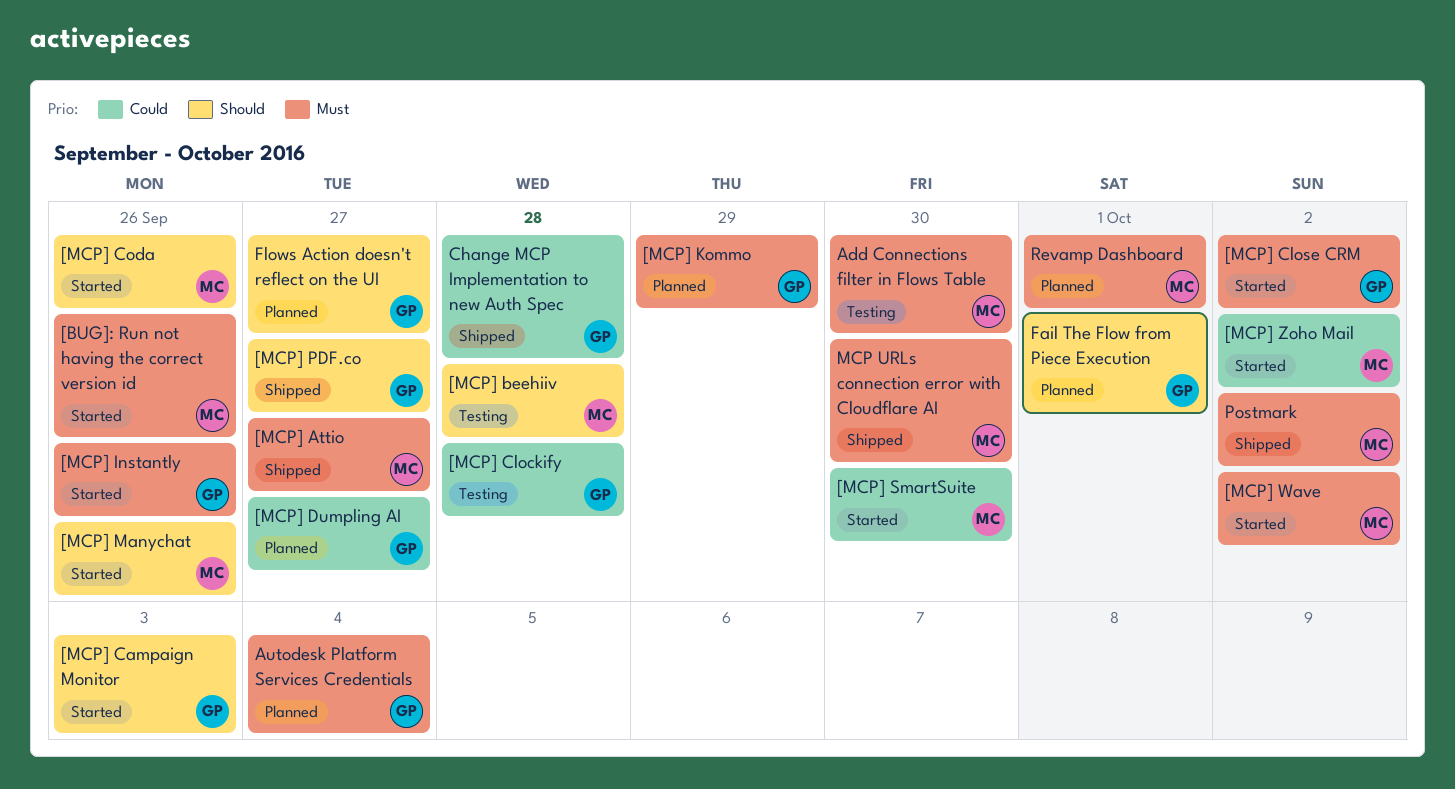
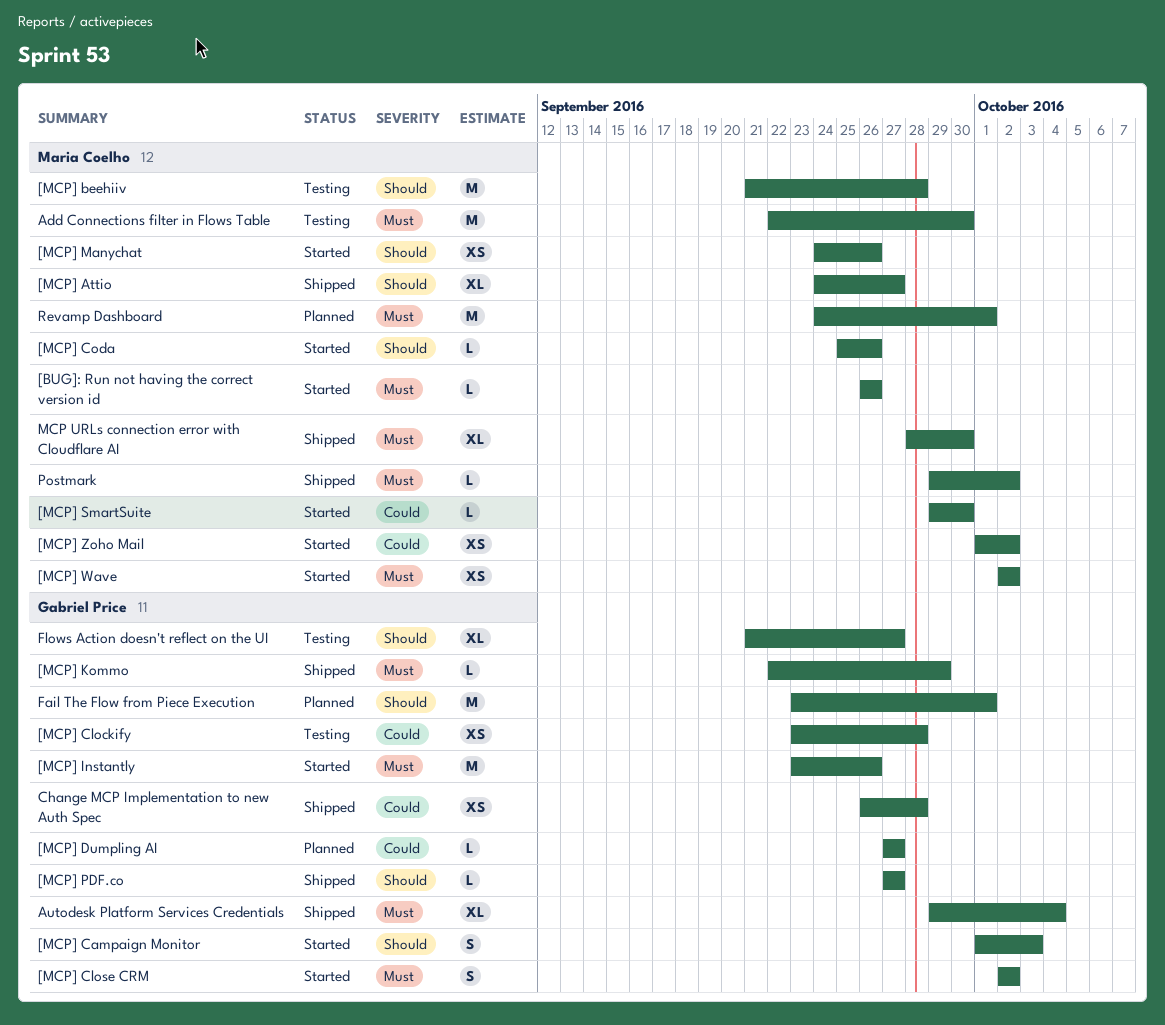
[MCP] Attio, priority: Must -> Should
[MCP] Kommo, status: Planned -> Shipped
Autodesk Platform Services Credentials, status: Planned -> Shipped
Flows Action doesn't reflect on the UI, status: Planned -> Testing

